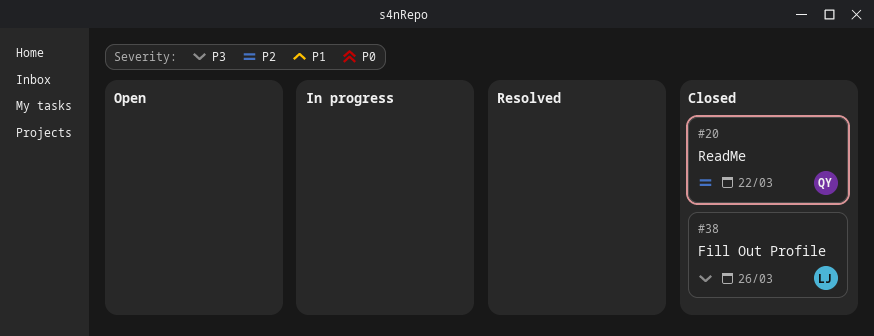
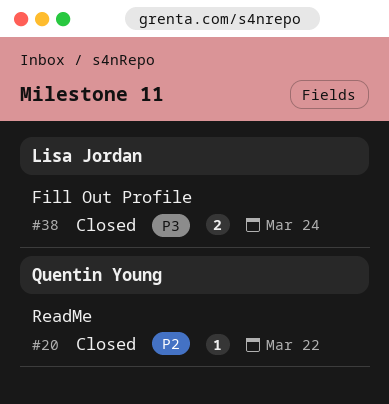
#38, due: Mar 26 -> Mar 24

